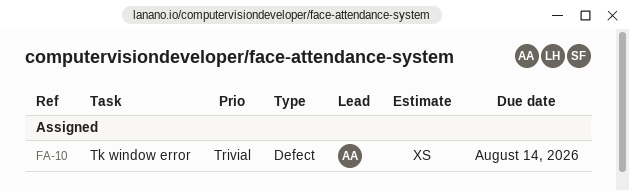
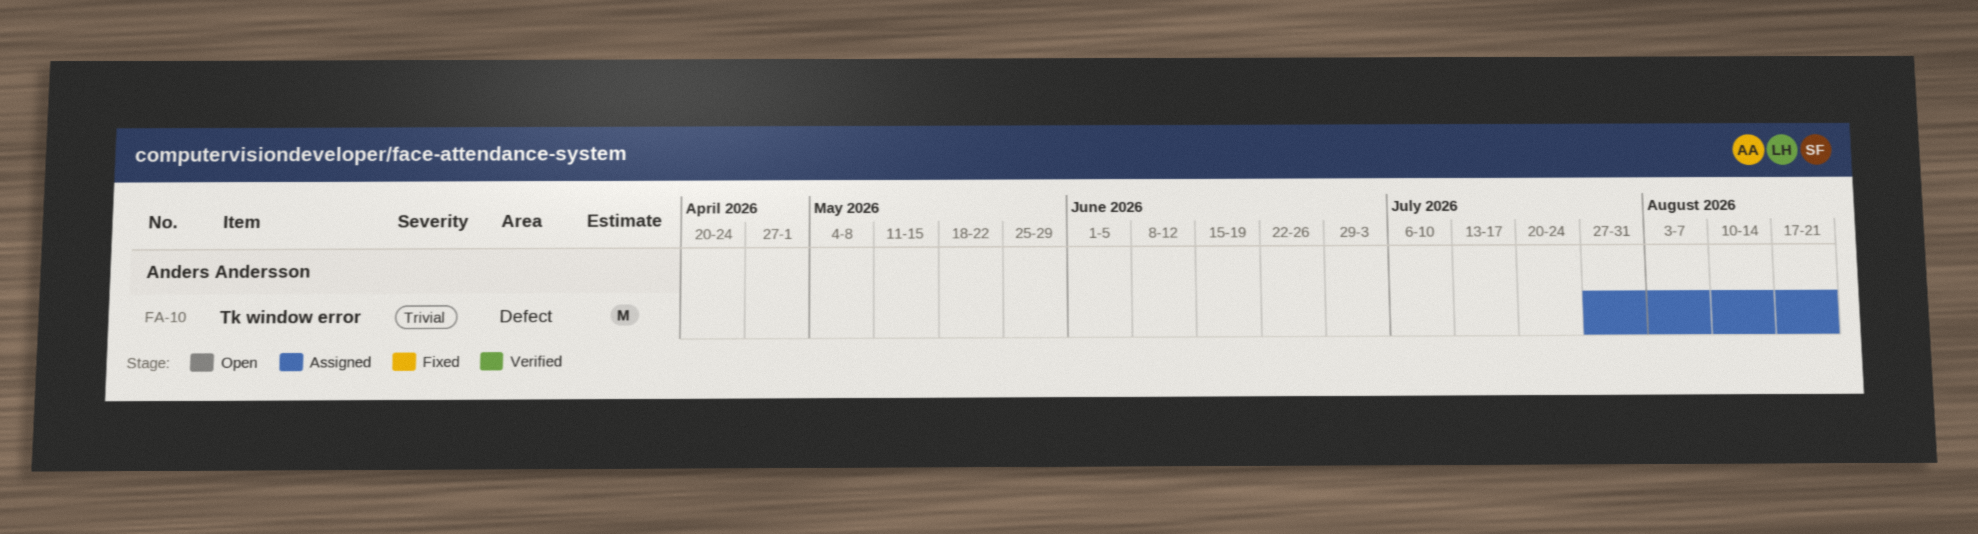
FA-10, estimate: XS -> M
FA-10, due: Aug 14 -> Aug 21

